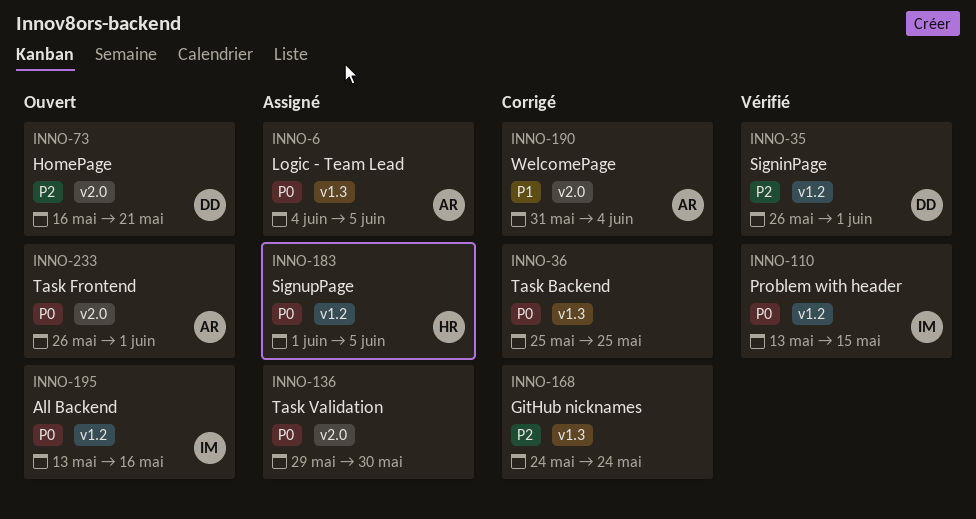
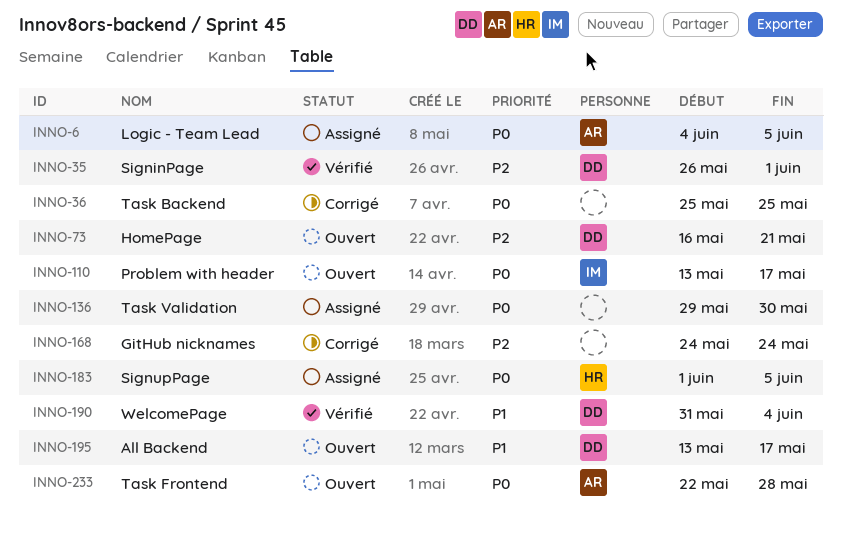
INNO-110, status: Vérifié -> Ouvert
INNO-110, due: May 15 -> May 17
INNO-190, status: Corrigé -> Vérifié
INNO-190, owner: AR -> DD
INNO-195, owner: IM -> DD
INNO-195, priority: P0 -> P1
INNO-195, due: May 16 -> May 17
INNO-233, start: May 26 -> May 22
INNO-233, due: Jun 1 -> May 28

